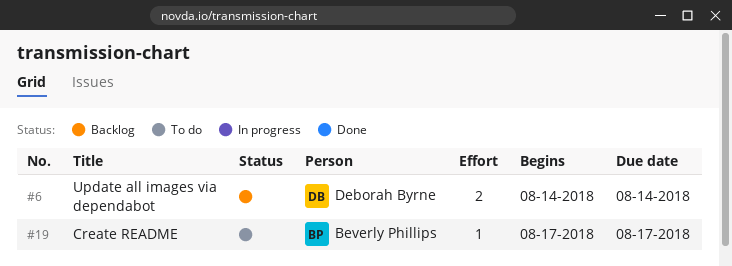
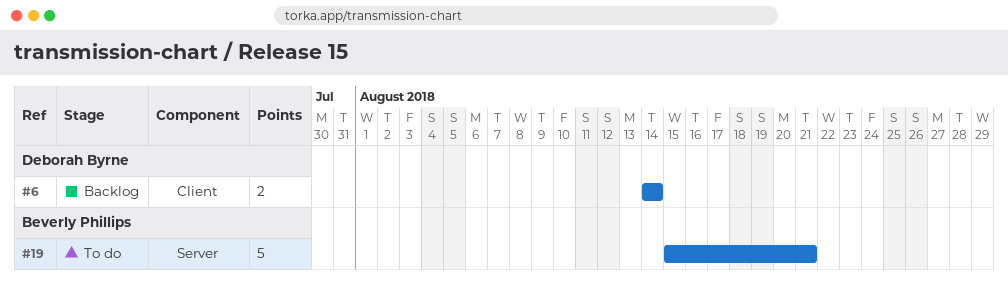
#19, estimate: 1 -> 5
#19, start: Aug 17 -> Aug 15
#19, due: Aug 17 -> Aug 21

